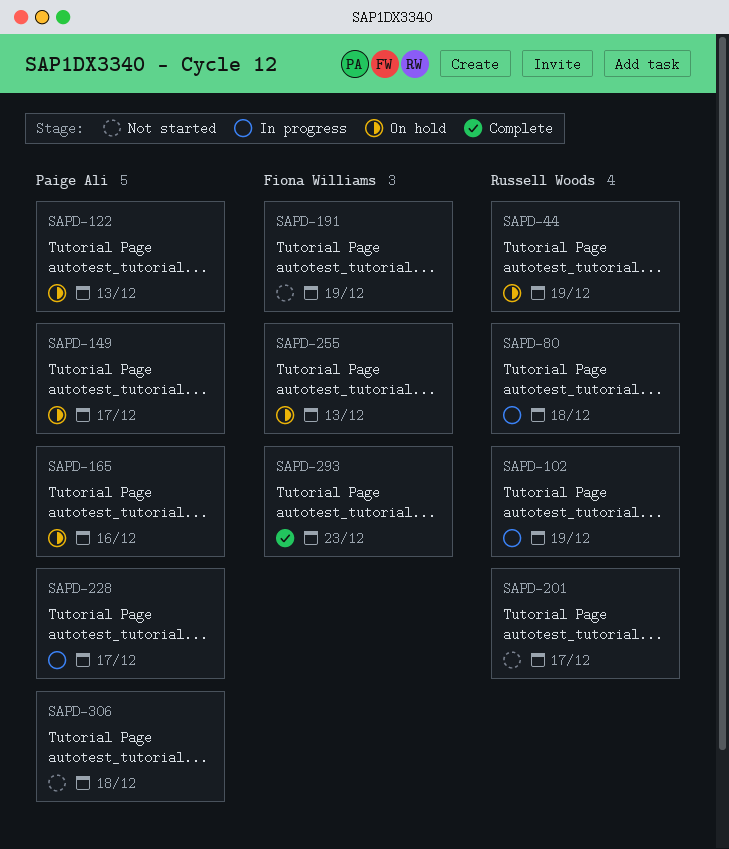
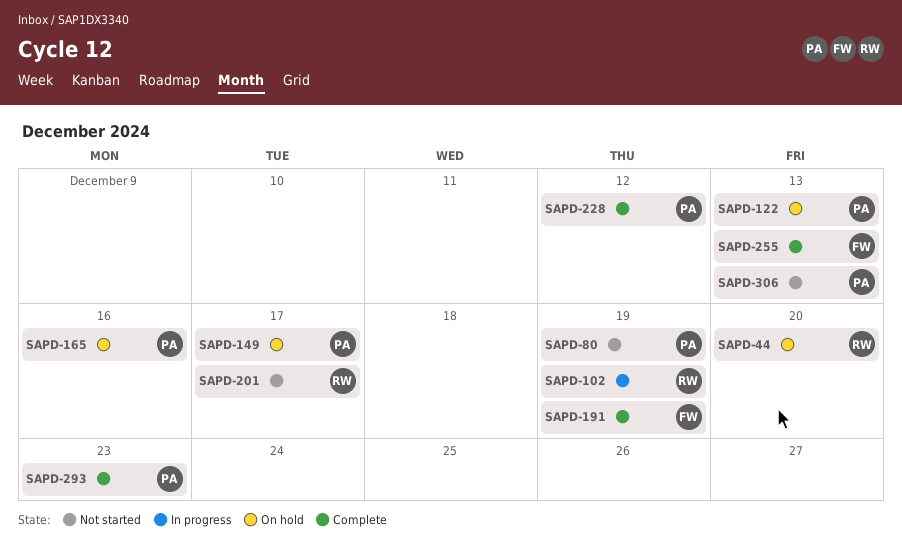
SAPD-44, due: Dec 19 -> Dec 20
SAPD-80, status: In progress -> Not started
SAPD-80, owner: Russell Woods -> Paige Ali
SAPD-80, due: Dec 18 -> Dec 19
SAPD-191, status: Not started -> Complete
SAPD-228, status: In progress -> Complete
SAPD-228, due: Dec 17 -> Dec 12
SAPD-255, status: On hold -> Complete
SAPD-293, owner: Fiona Williams -> Paige Ali
SAPD-306, due: Dec 18 -> Dec 13

